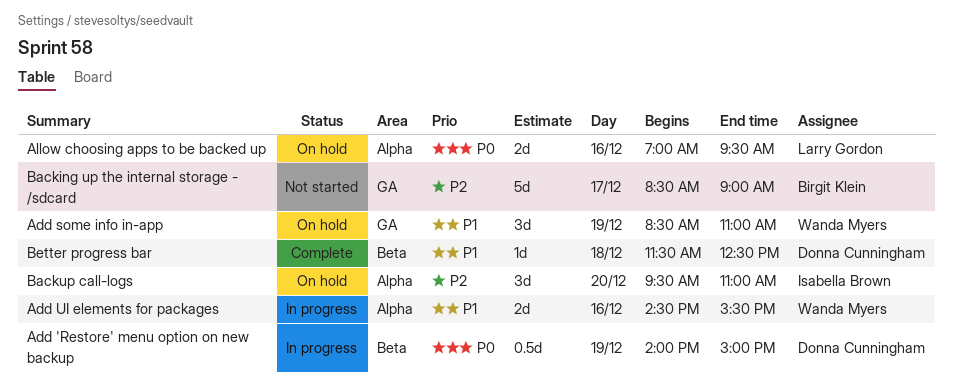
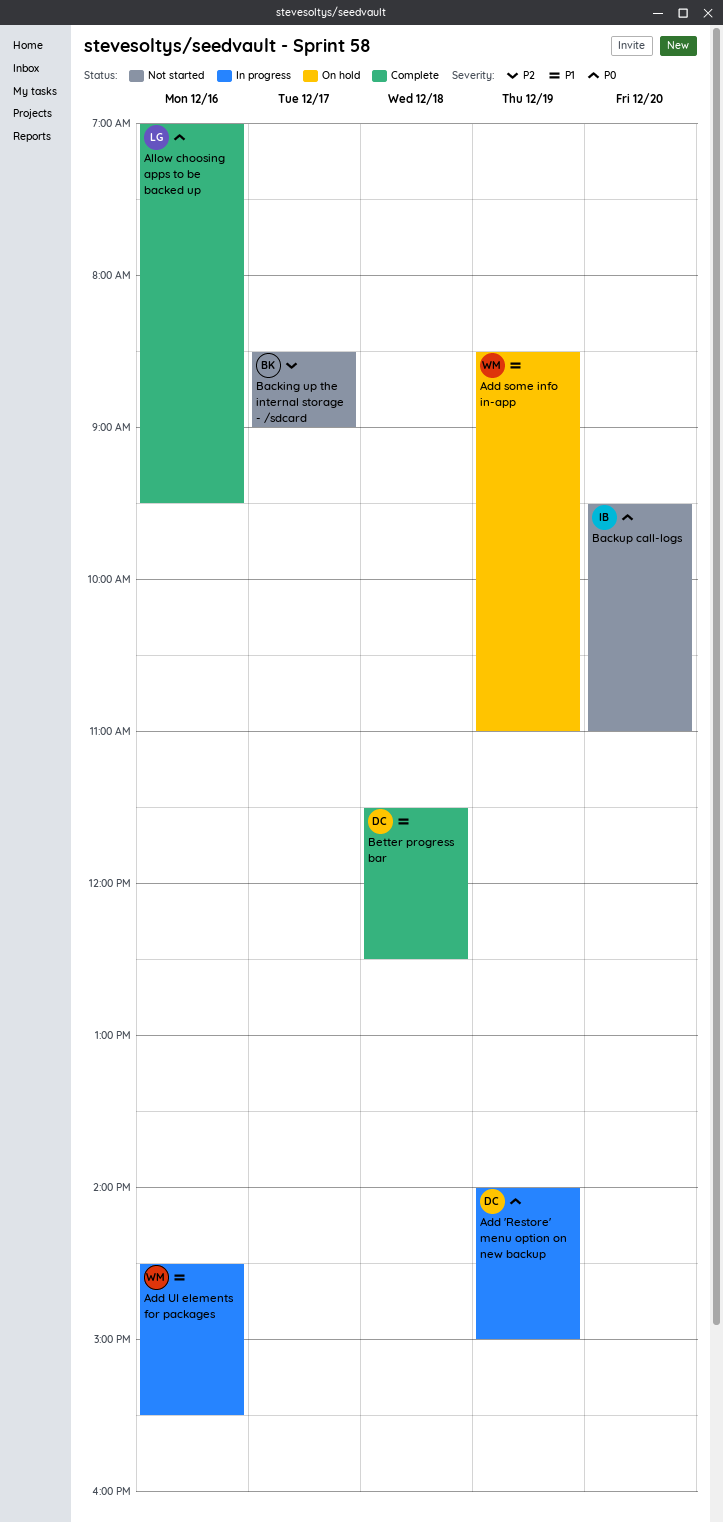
Allow choosing apps to be backed up, status: On hold -> Complete
Backup call-logs, status: On hold -> Not started
Backup call-logs, priority: P2 -> P0

